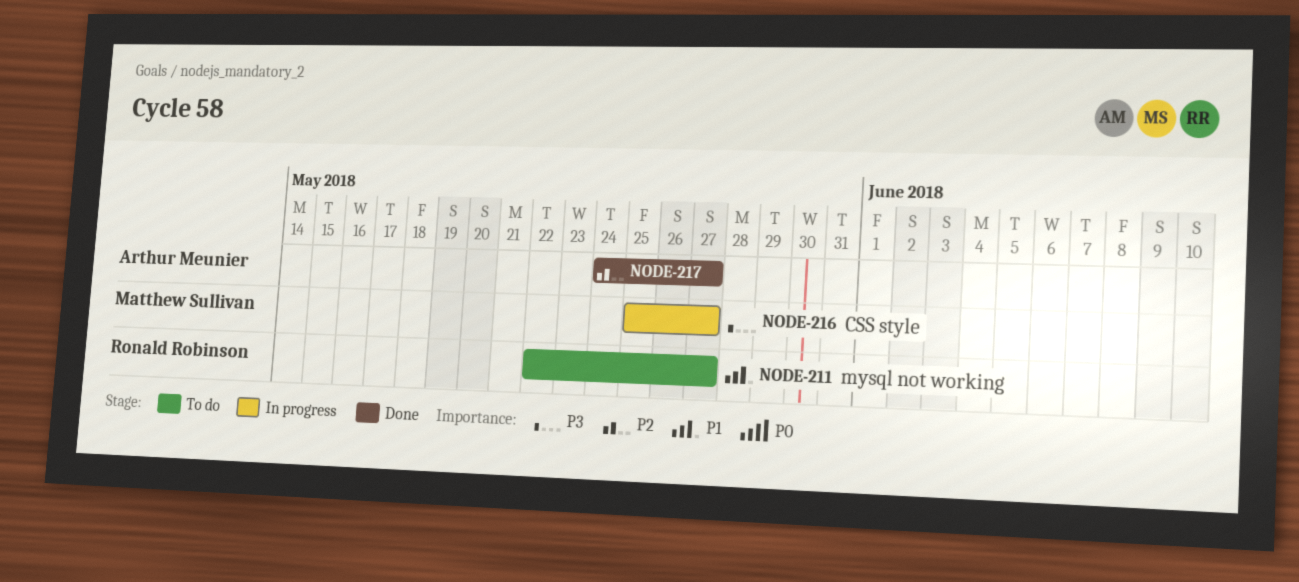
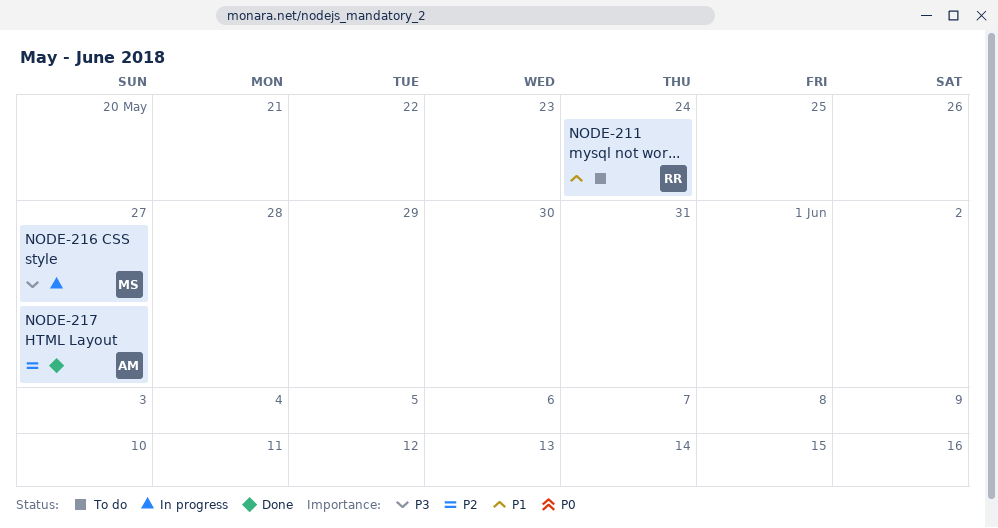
NODE-211, due: May 27 -> May 24

